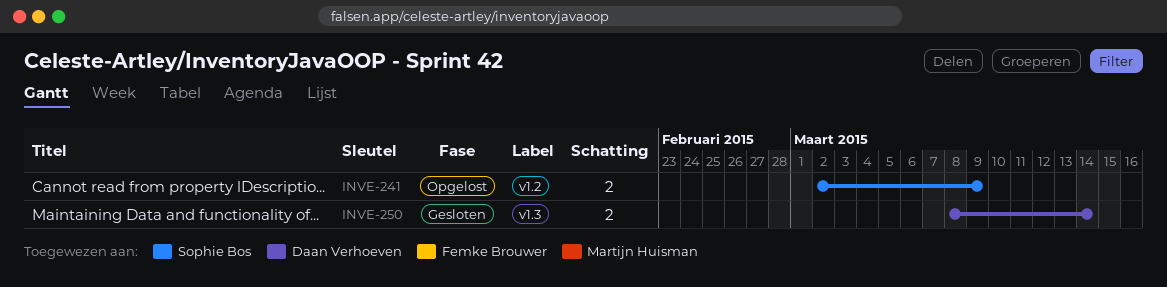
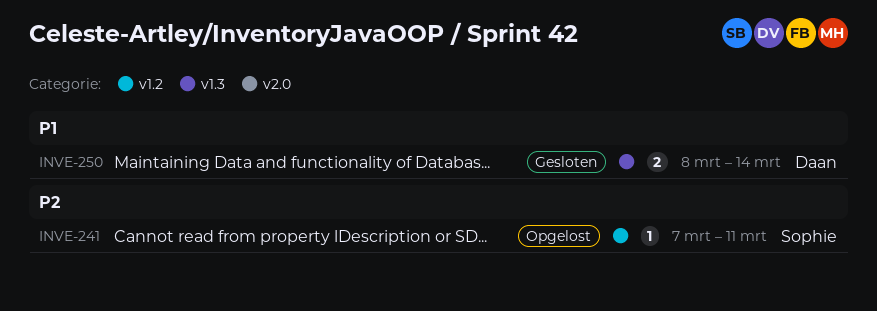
INVE-241, estimate: 2 -> 1
INVE-241, start: Mar 2 -> Mar 7
INVE-241, due: Mar 9 -> Mar 11

